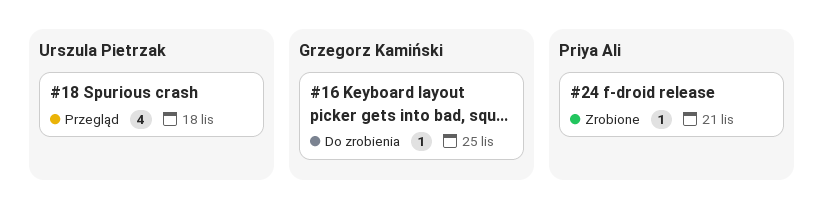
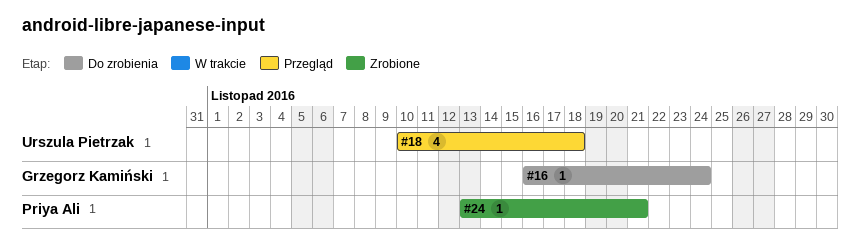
#16, due: Nov 25 -> Nov 24

